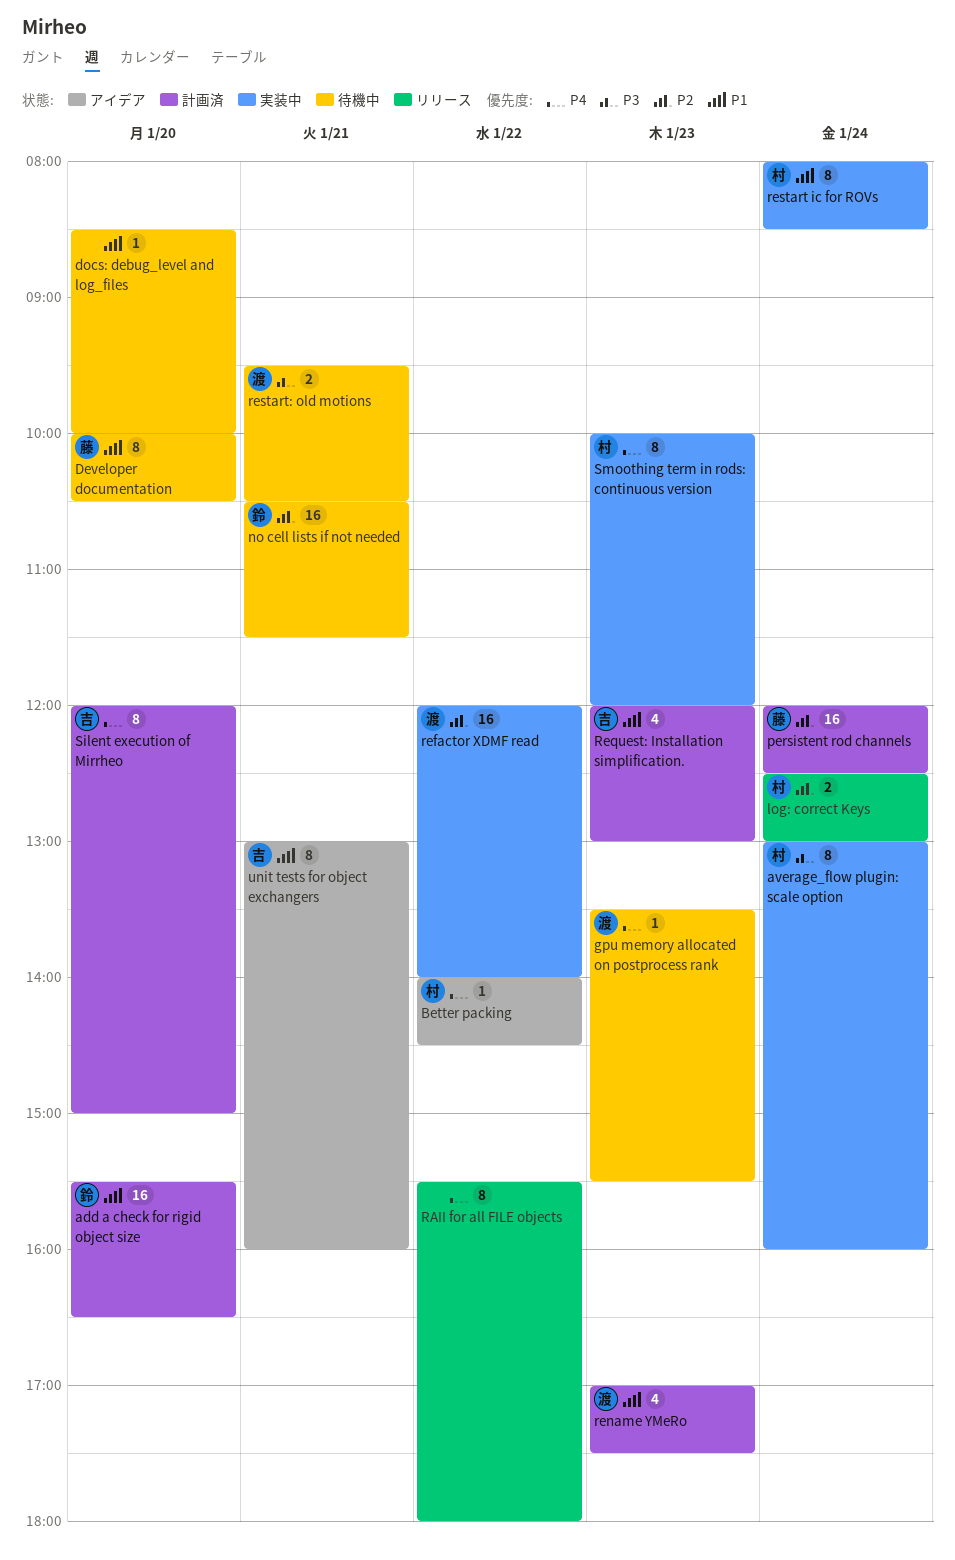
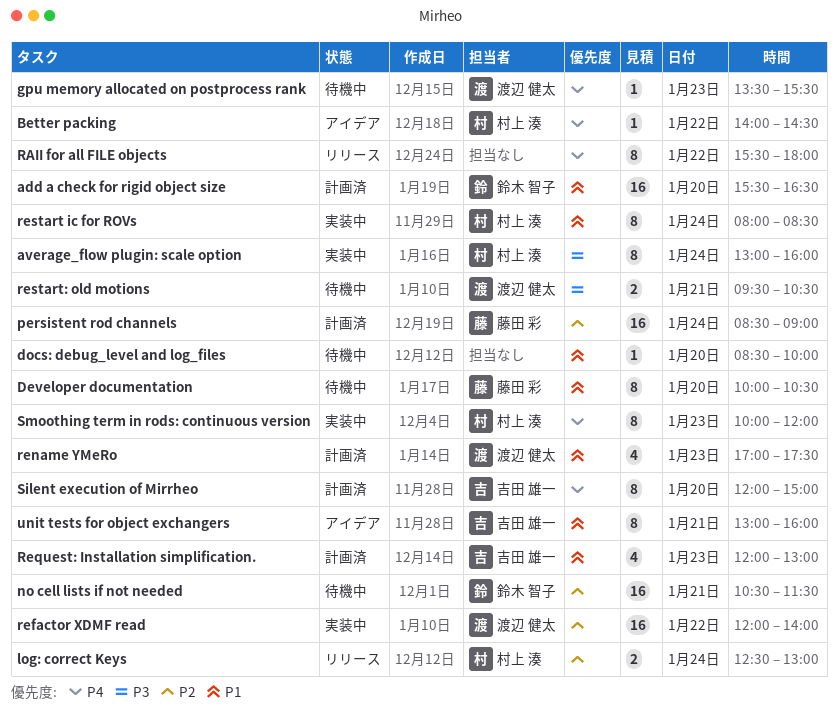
persistent rod channels, begins: 12:00 -> 08:30
persistent rod channels, ends: 12:30 -> 09:00

